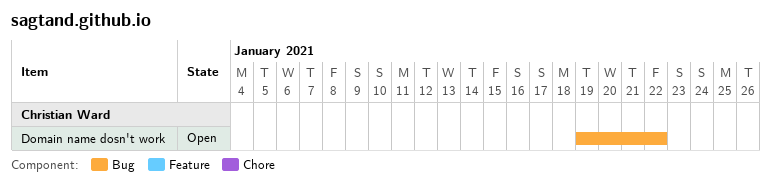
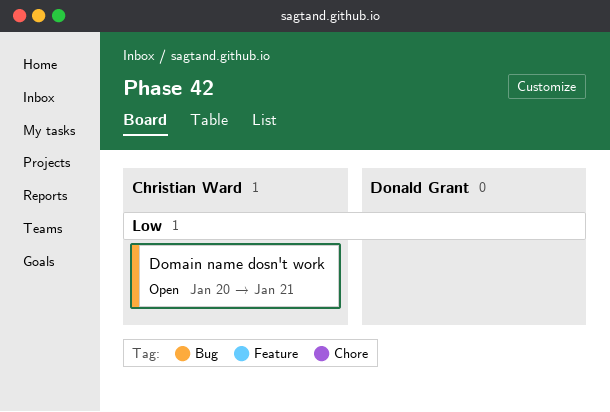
Domain name dosn't work, start: Jan 19 -> Jan 20
Domain name dosn't work, due: Jan 22 -> Jan 21

